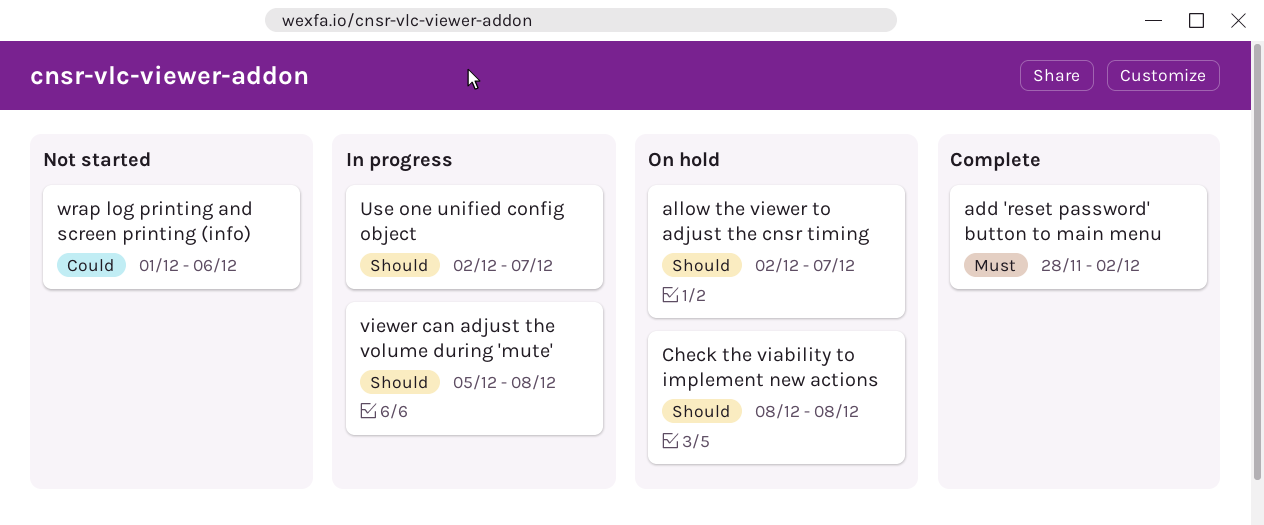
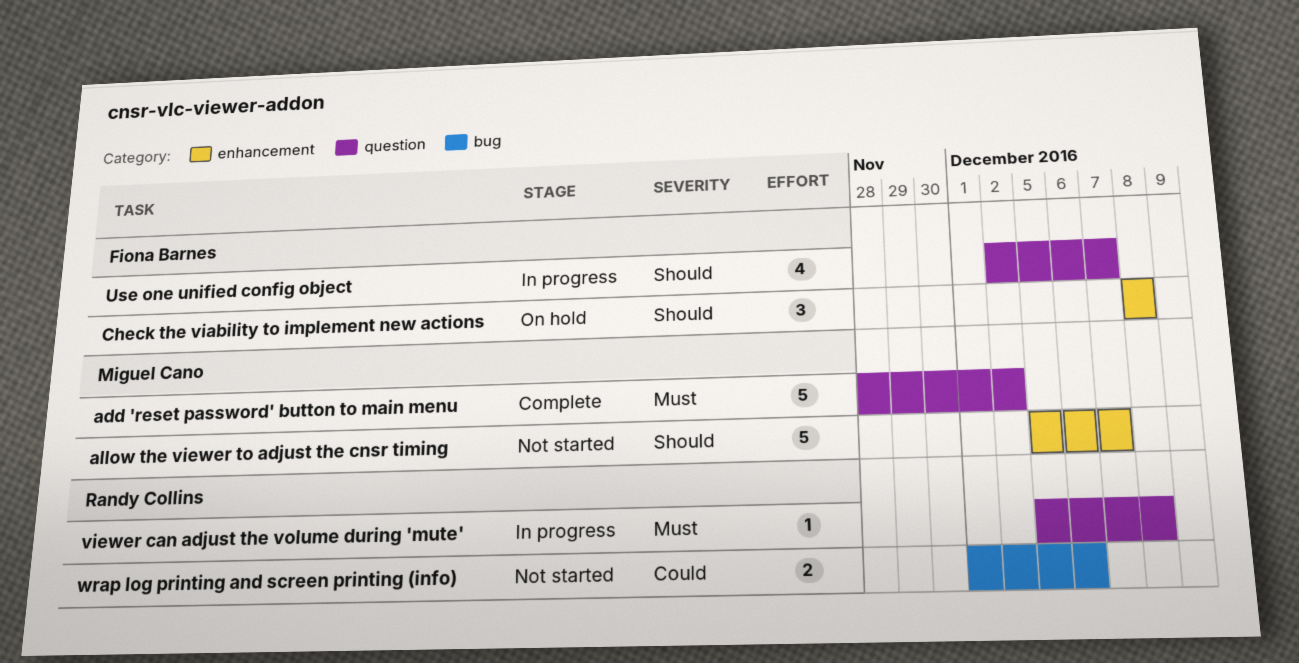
allow the viewer to adjust the cnsr timing, status: On hold -> Not started
allow the viewer to adjust the cnsr timing, start: Dec 2 -> Dec 5
viewer can adjust the volume during 'mute', priority: Should -> Must

